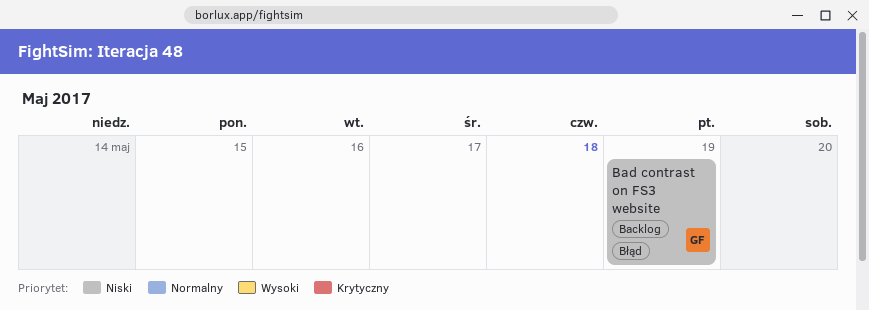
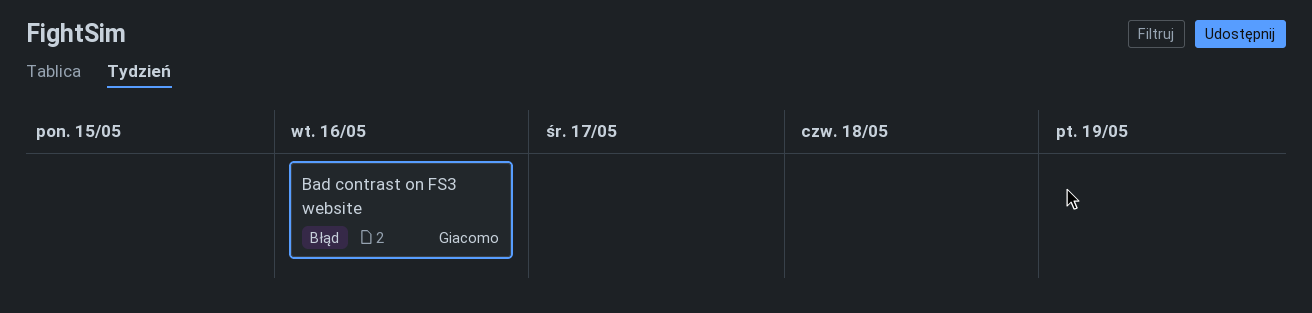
Bad contrast on FS3 website, due: May 19 -> May 16

